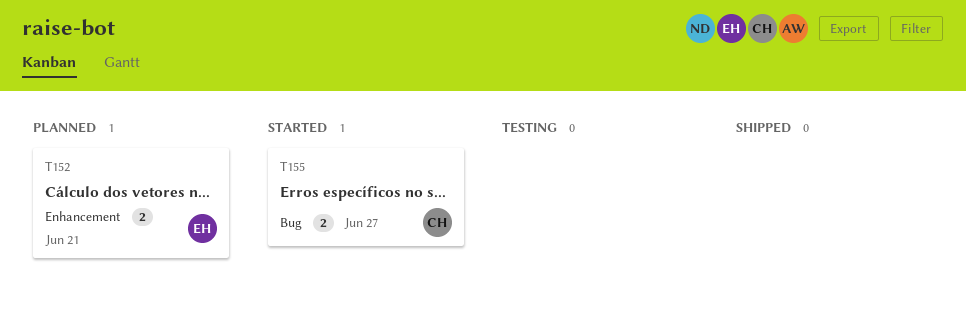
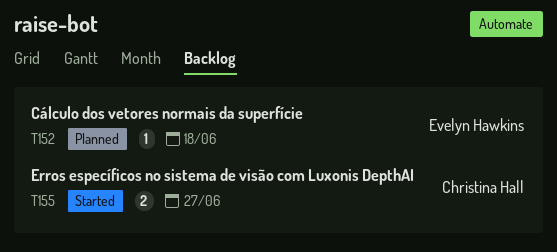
T152, estimate: 2 -> 1
T152, due: Jun 21 -> Jun 18

